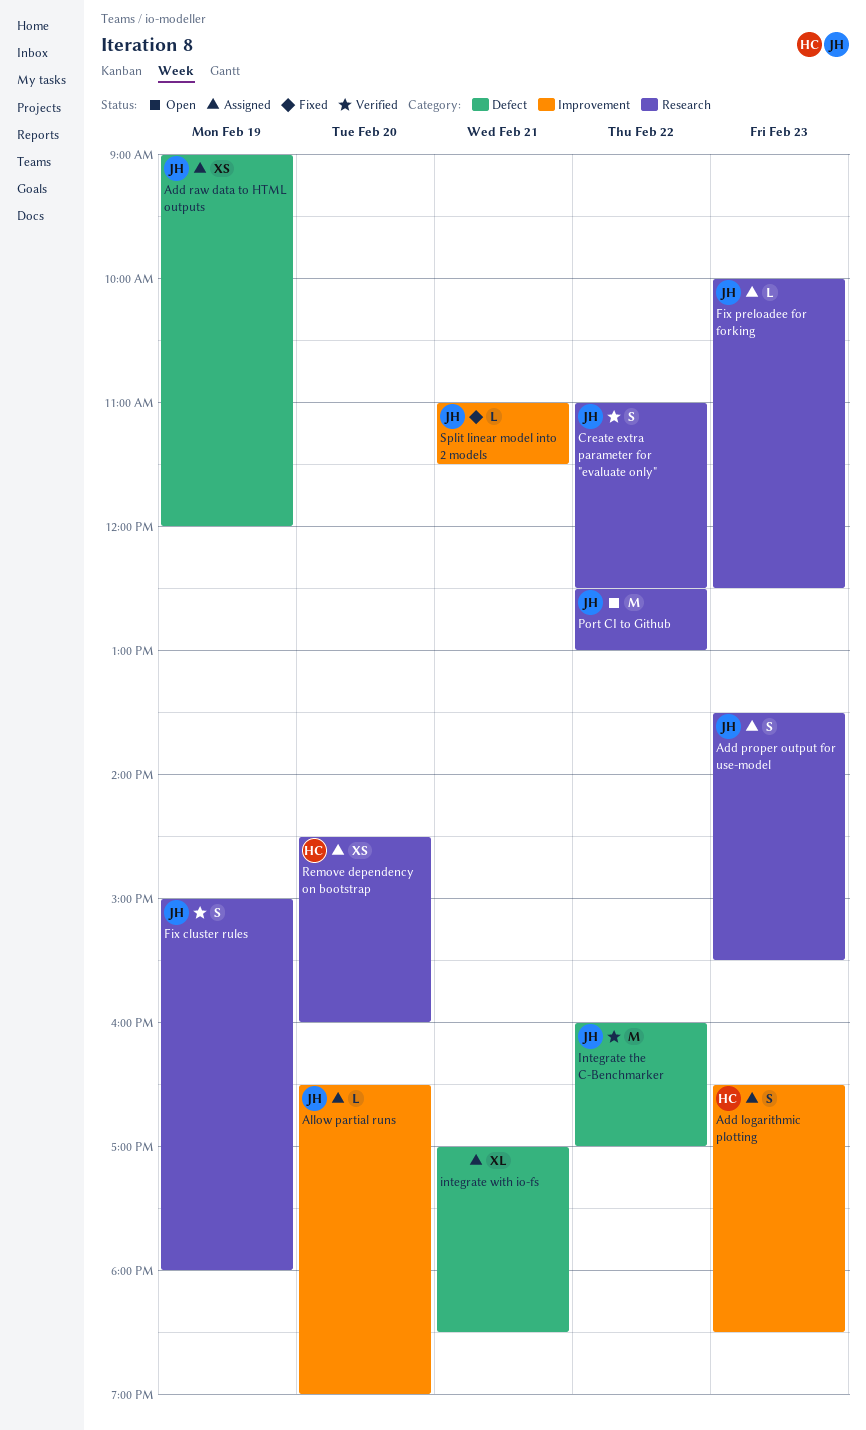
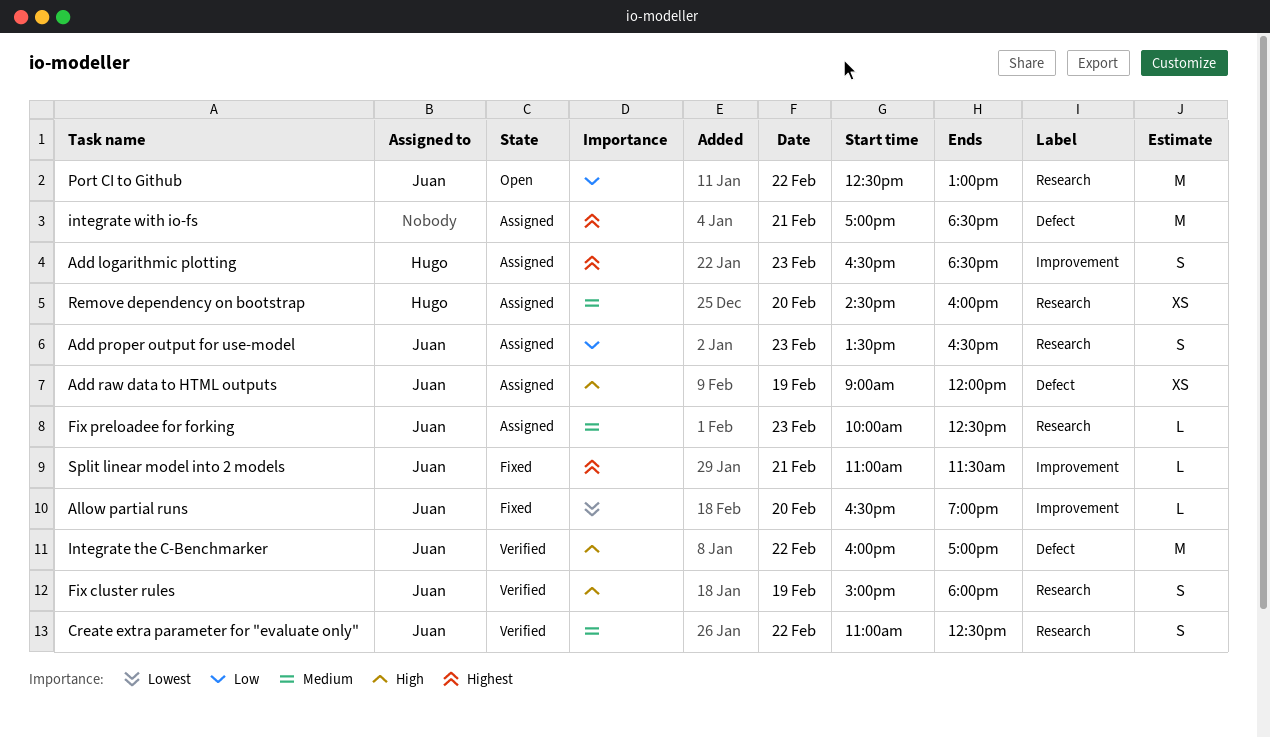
Add proper output for use-model, ends: 15:30 -> 16:30
Allow partial runs, status: Assigned -> Fixed
integrate with io-fs, estimate: XL -> M

